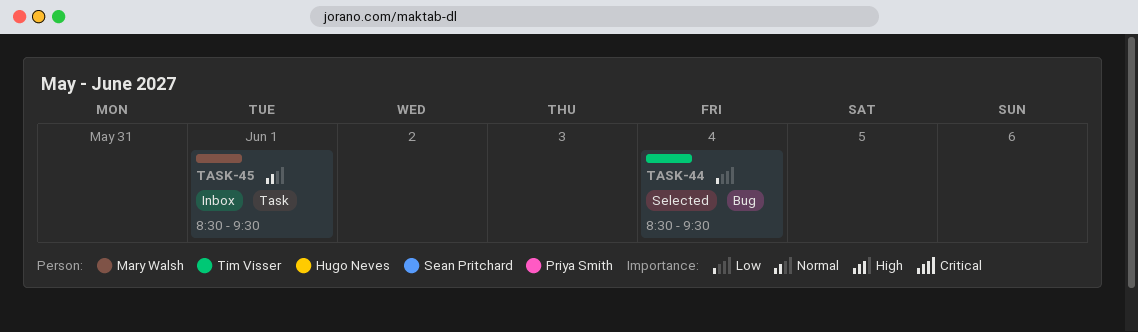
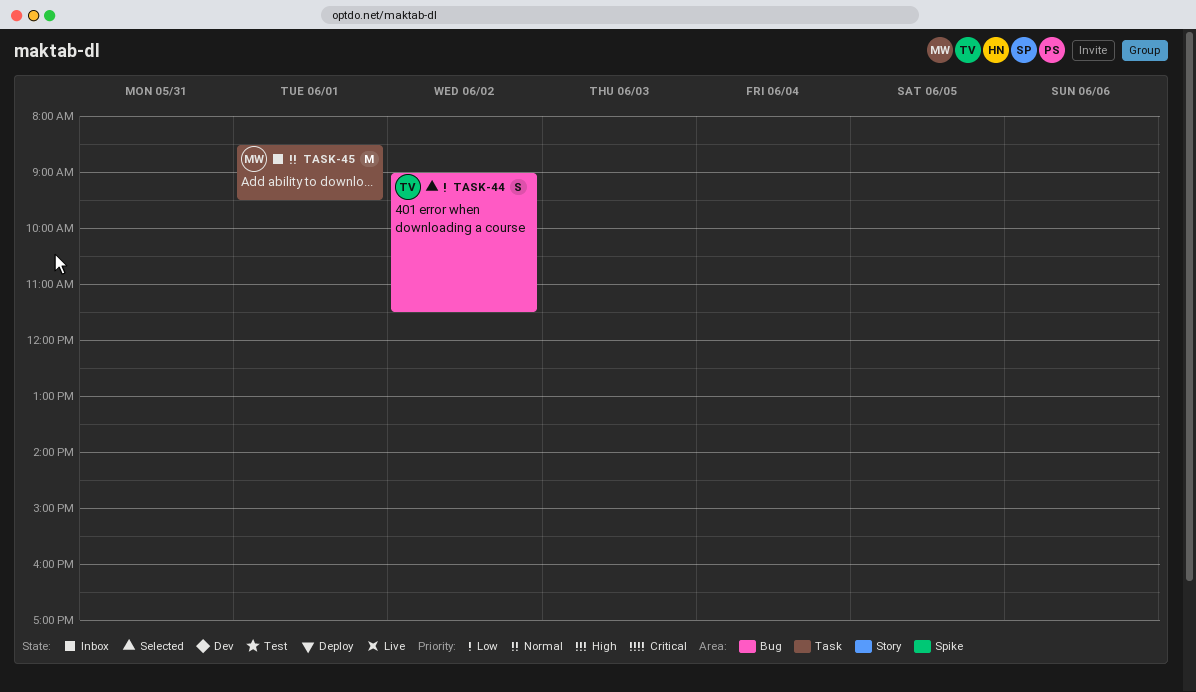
TASK-44, day: Jun 4 -> Jun 2
TASK-44, begins: 08:30 -> 09:00
TASK-44, ends: 09:30 -> 11:30

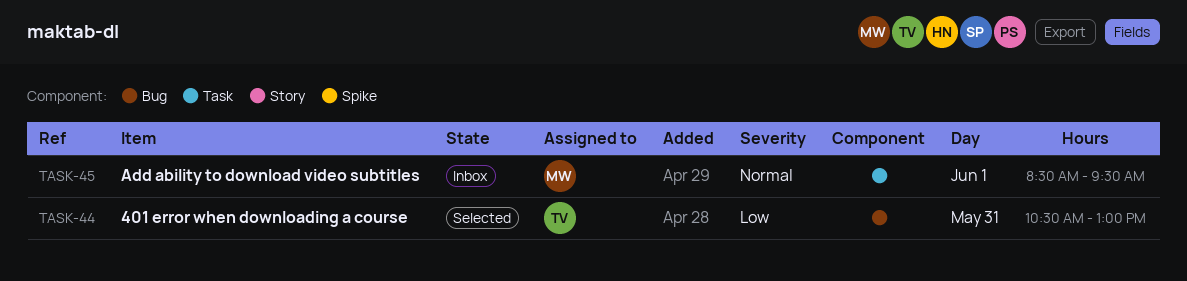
TASK-44, day: Jun 2 -> May 31
TASK-44, begins: 09:00 -> 10:30
TASK-44, ends: 11:30 -> 13:00

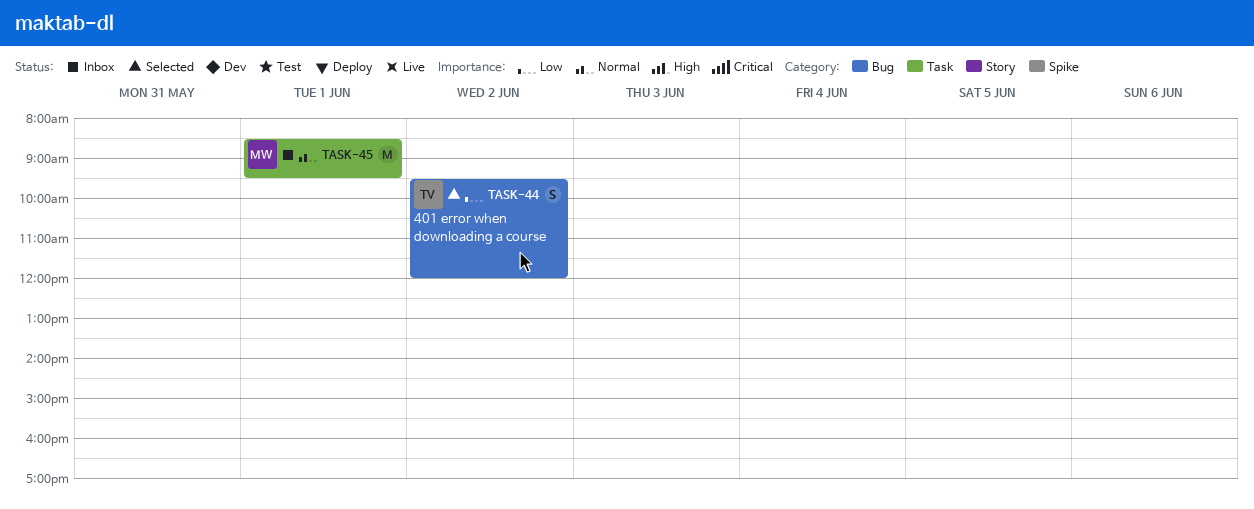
TASK-44, day: May 31 -> Jun 2
TASK-44, begins: 10:30 -> 09:30
TASK-44, ends: 13:00 -> 12:00

